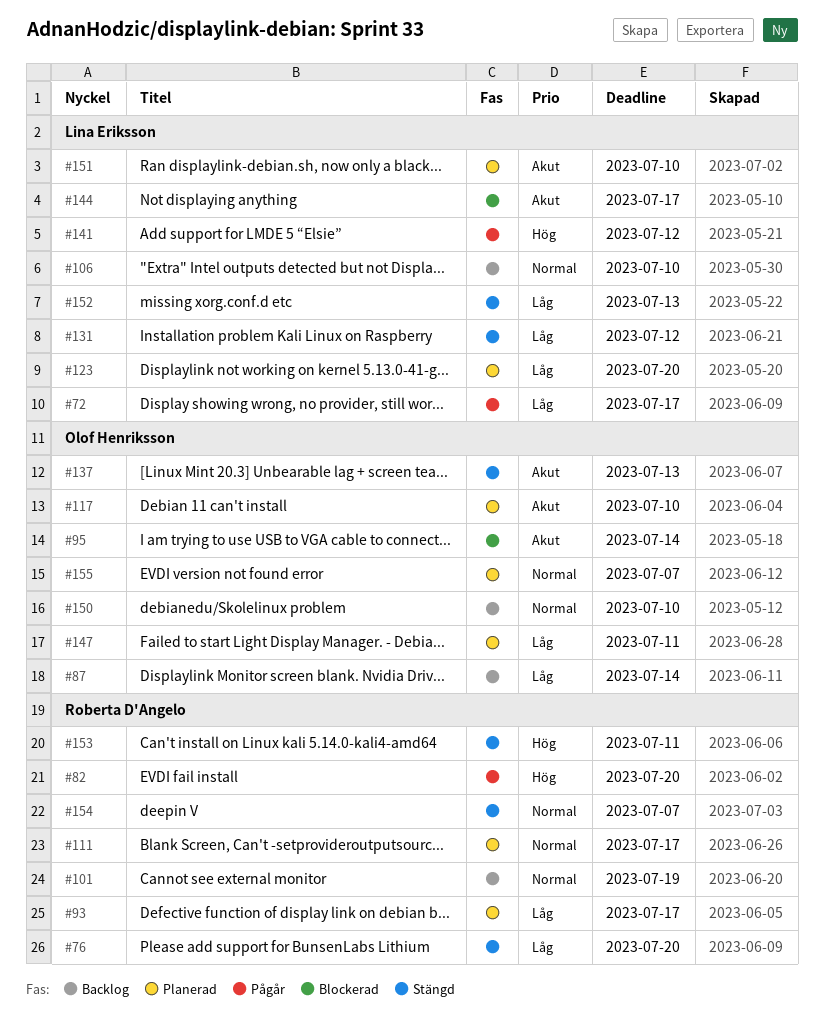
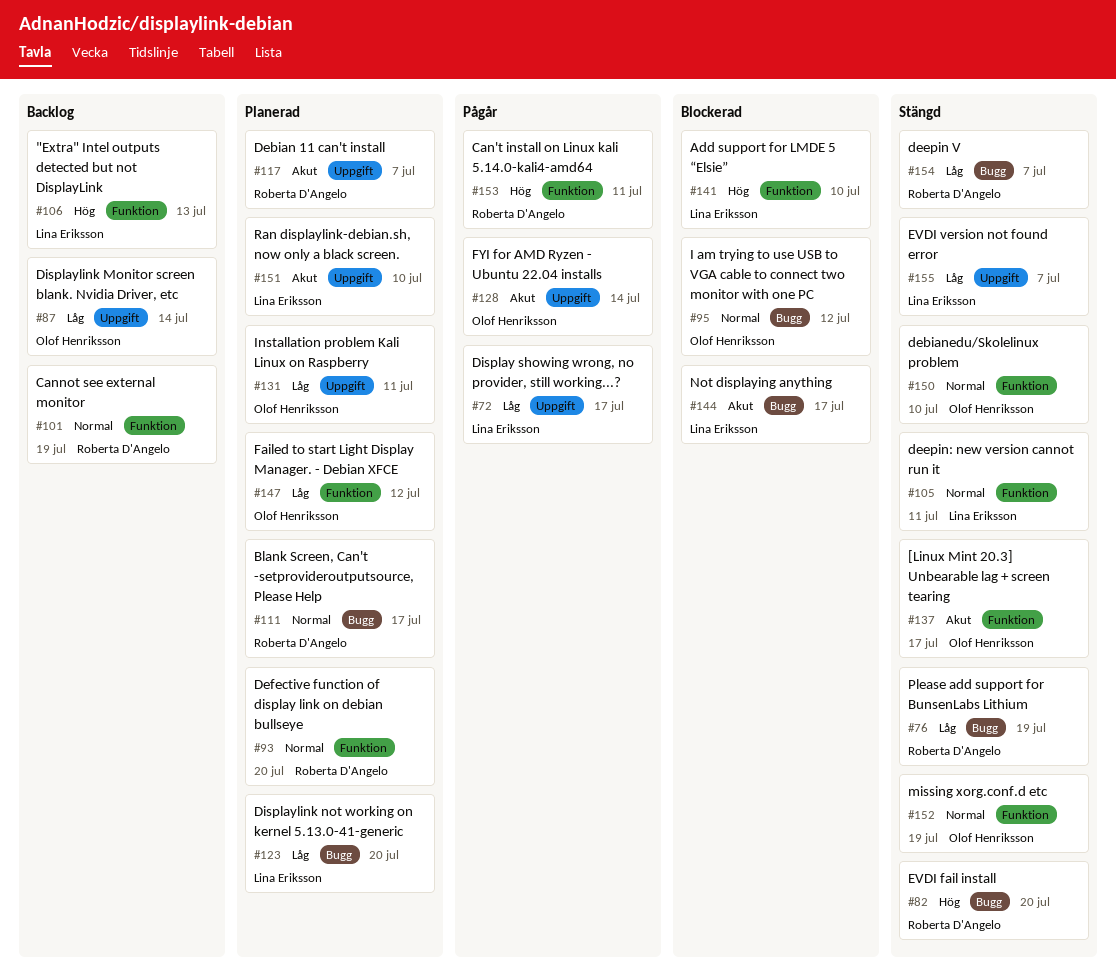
#76, due: Jul 20 -> Jul 19
#82, status: Pågår -> Stängd
#93, priority: Låg -> Normal
#93, due: Jul 17 -> Jul 20
#95, priority: Akut -> Normal
#95, due: Jul 14 -> Jul 12
#105: none -> present
#106, priority: Normal -> Hög
#106, due: Jul 10 -> Jul 13
#117, owner: Olof Henriksson -> Roberta D'Angelo
#117, due: Jul 10 -> Jul 7
#128: none -> present
#131, status: Stängd -> Planerad
#131, owner: Lina Eriksson -> Olof Henriksson
#131, due: Jul 12 -> Jul 11
#137, due: Jul 13 -> Jul 17
#141, status: Pågår -> Blockerad
#141, due: Jul 12 -> Jul 10
#147, due: Jul 11 -> Jul 12
#150, status: Backlog -> Stängd
#152, owner: Lina Eriksson -> Olof Henriksson
#152, priority: Låg -> Normal
#152, due: Jul 13 -> Jul 19
#153, status: Stängd -> Pågår
#154, priority: Normal -> Låg
#155, status: Planerad -> Stängd
#155, owner: Olof Henriksson -> Lina Eriksson
#155, priority: Normal -> Låg

